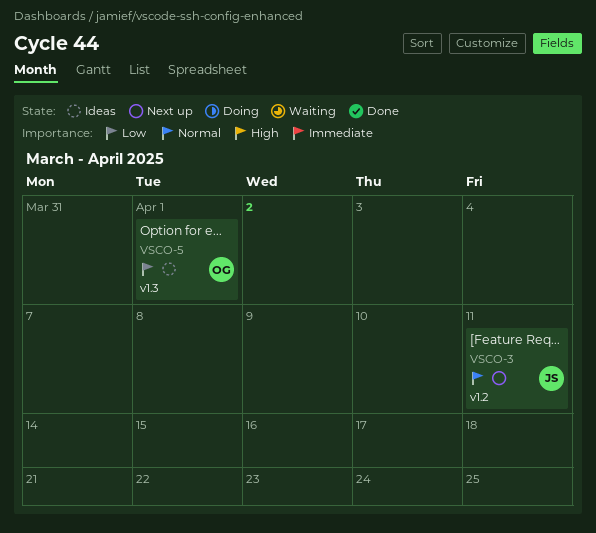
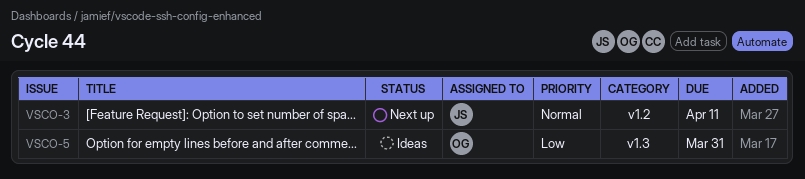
VSCO-5, due: Apr 1 -> Mar 31

